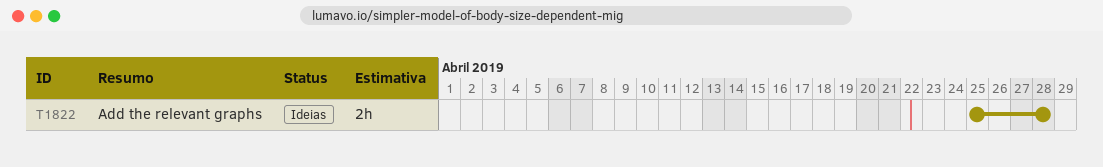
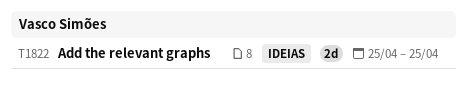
T1822, estimate: 2h -> 2d
T1822, due: Apr 28 -> Apr 25

